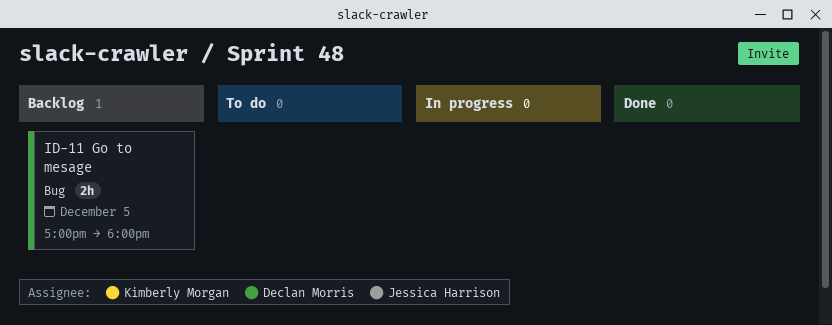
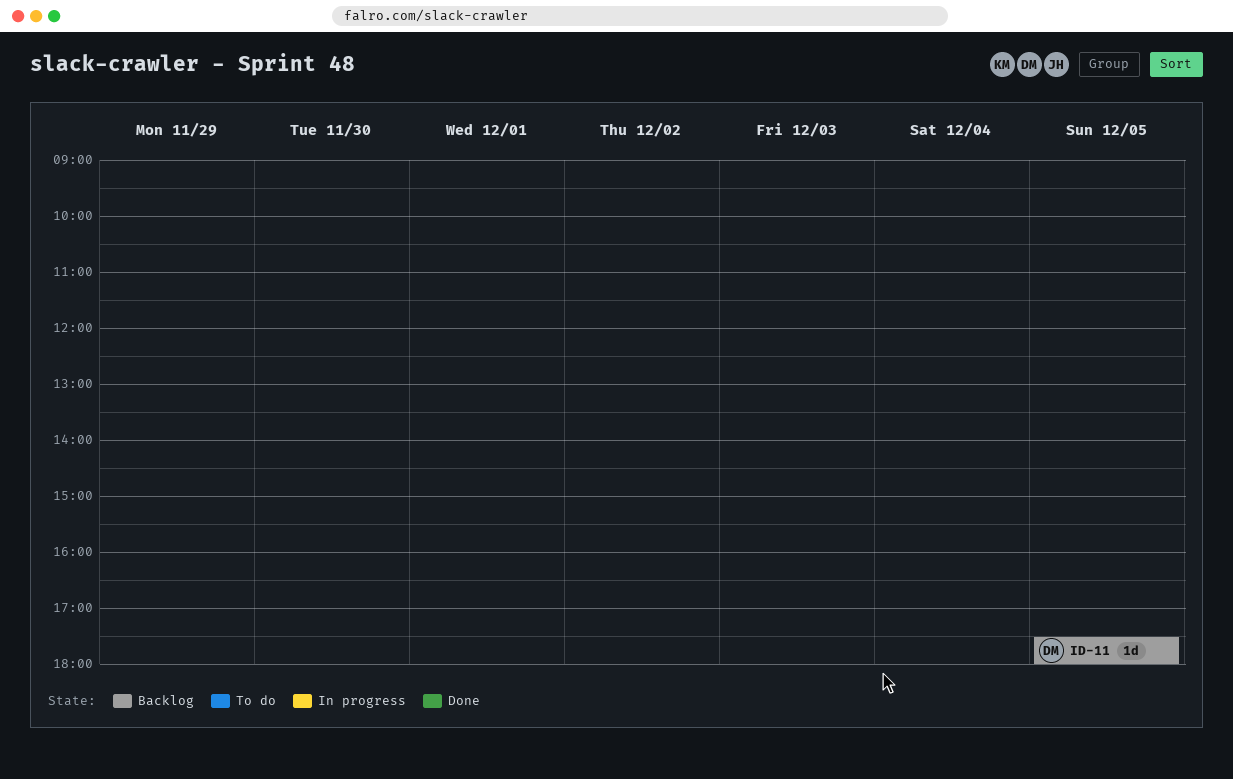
ID-11, estimate: 2h -> 1d
ID-11, begins: 17:00 -> 17:30

